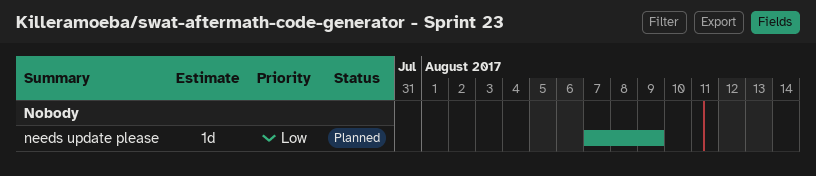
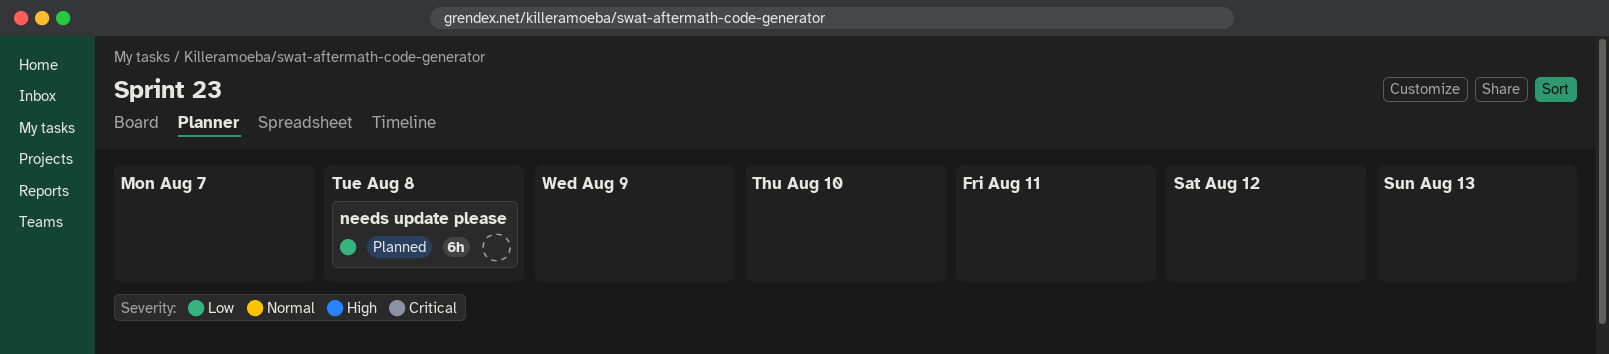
needs update please, estimate: 1d -> 6h
needs update please, due: Aug 9 -> Aug 8

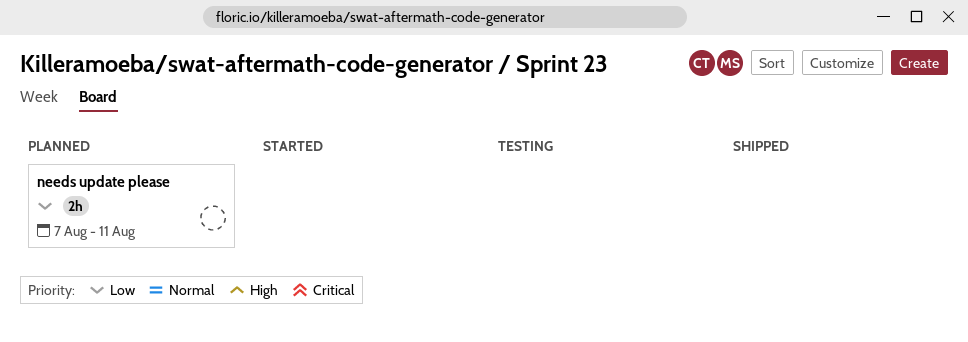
needs update please, estimate: 6h -> 2h
needs update please, due: Aug 8 -> Aug 11

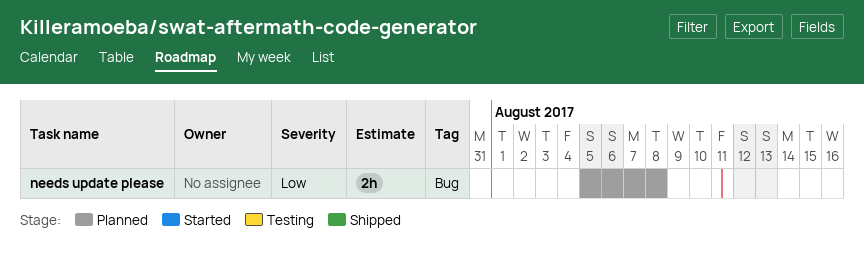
needs update please, start: Aug 7 -> Aug 5
needs update please, due: Aug 11 -> Aug 8

